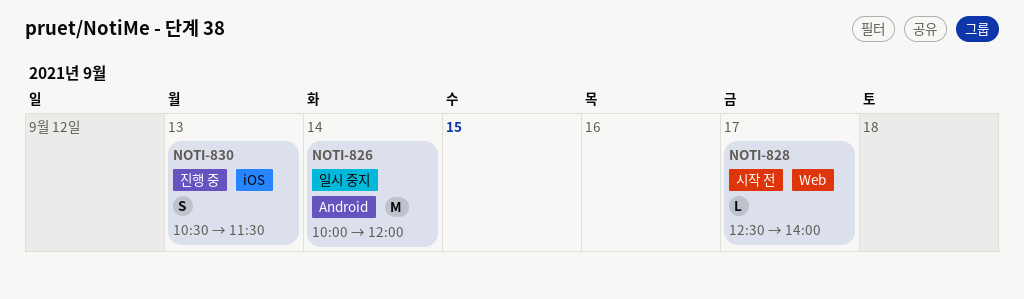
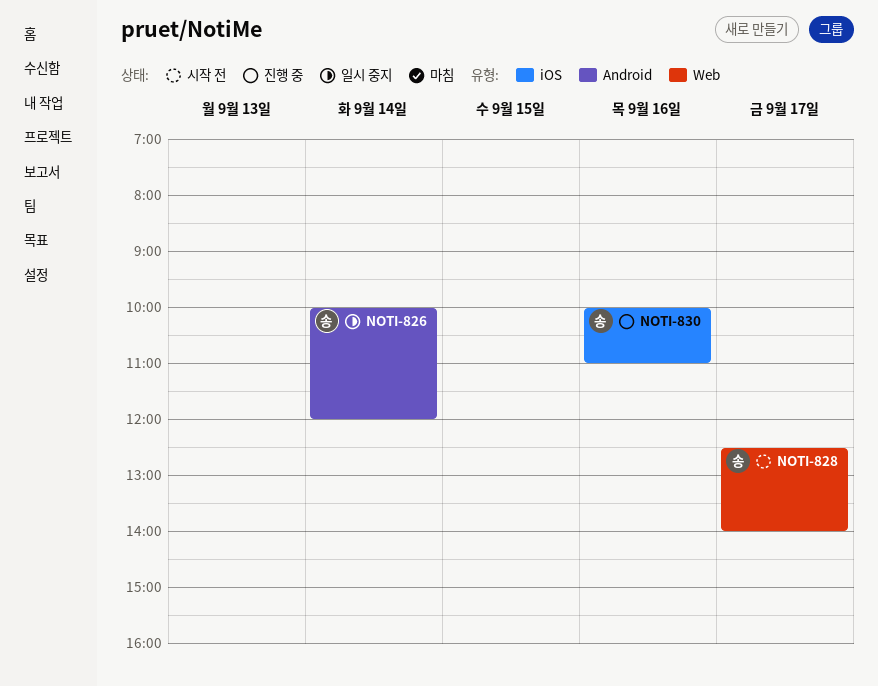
NOTI-830, day: Sep 13 -> Sep 16
NOTI-830, begins: 10:30 -> 10:00
NOTI-830, ends: 11:30 -> 11:00

